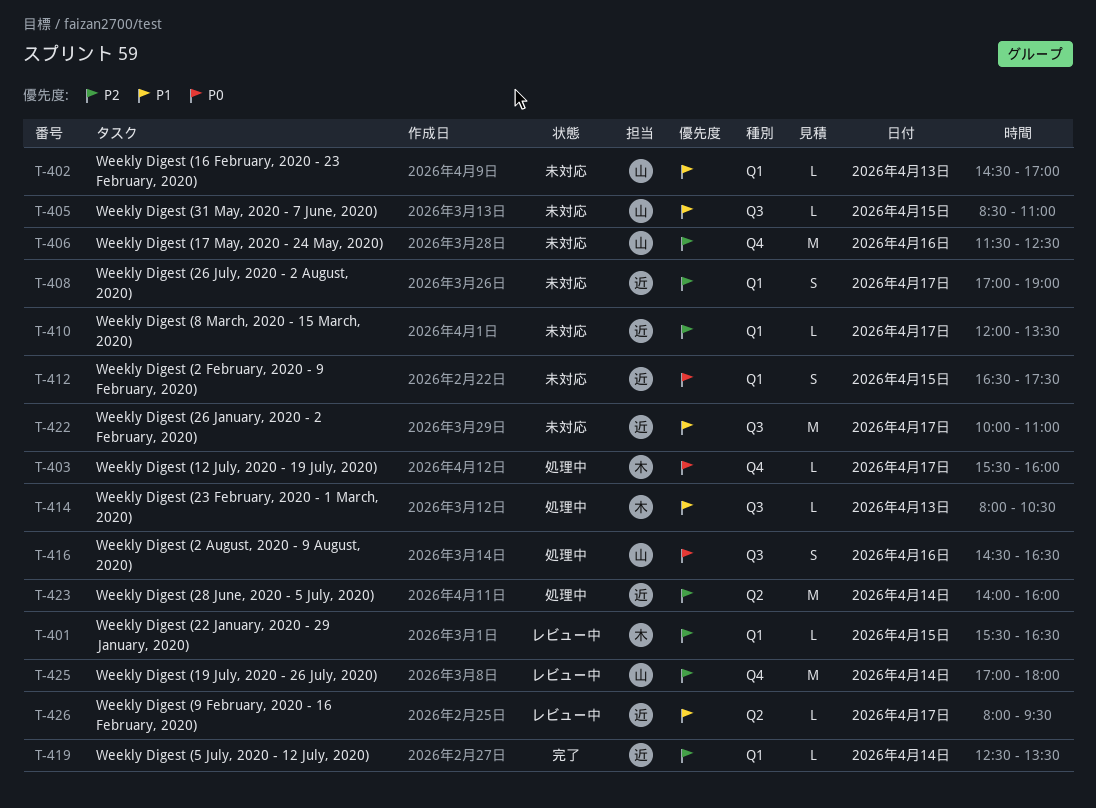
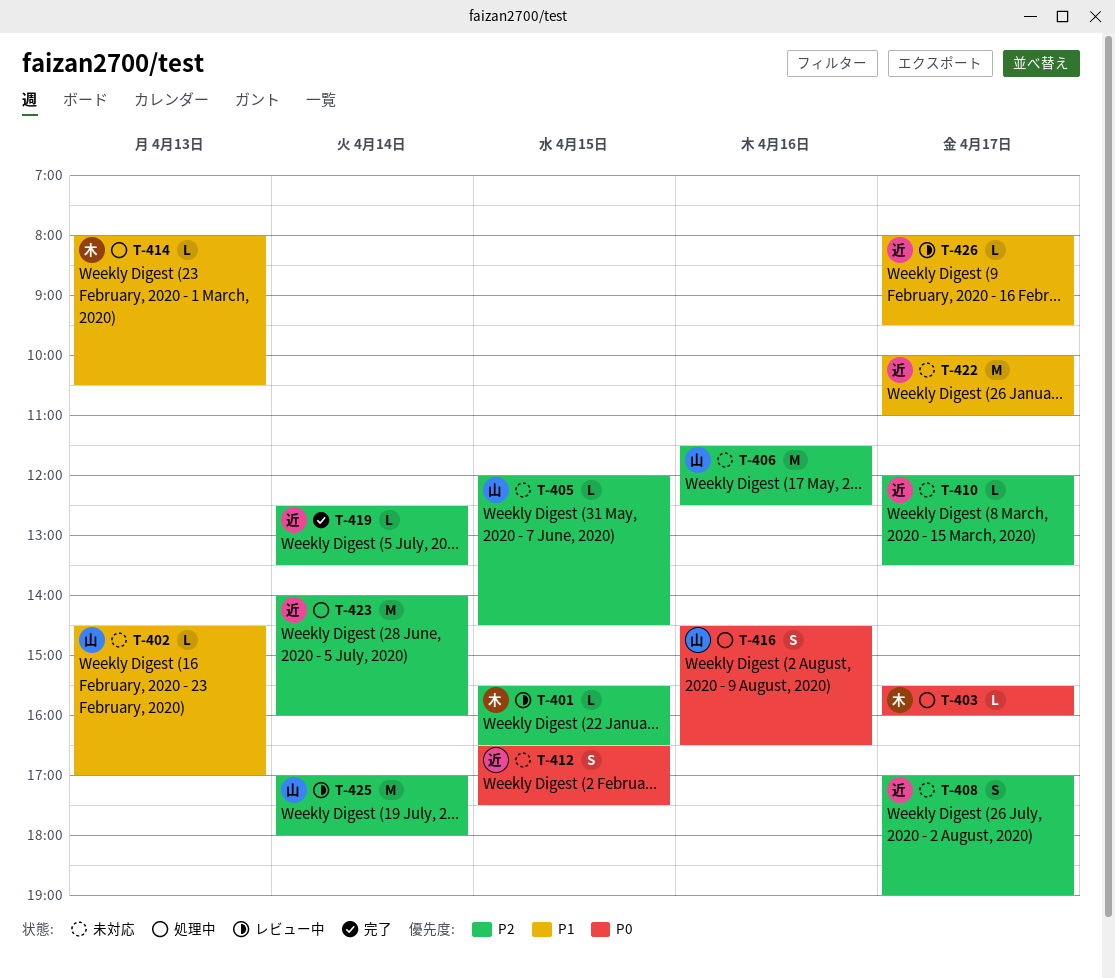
T-405, priority: P1 -> P2
T-405, begins: 08:30 -> 12:00
T-405, ends: 11:00 -> 14:30

